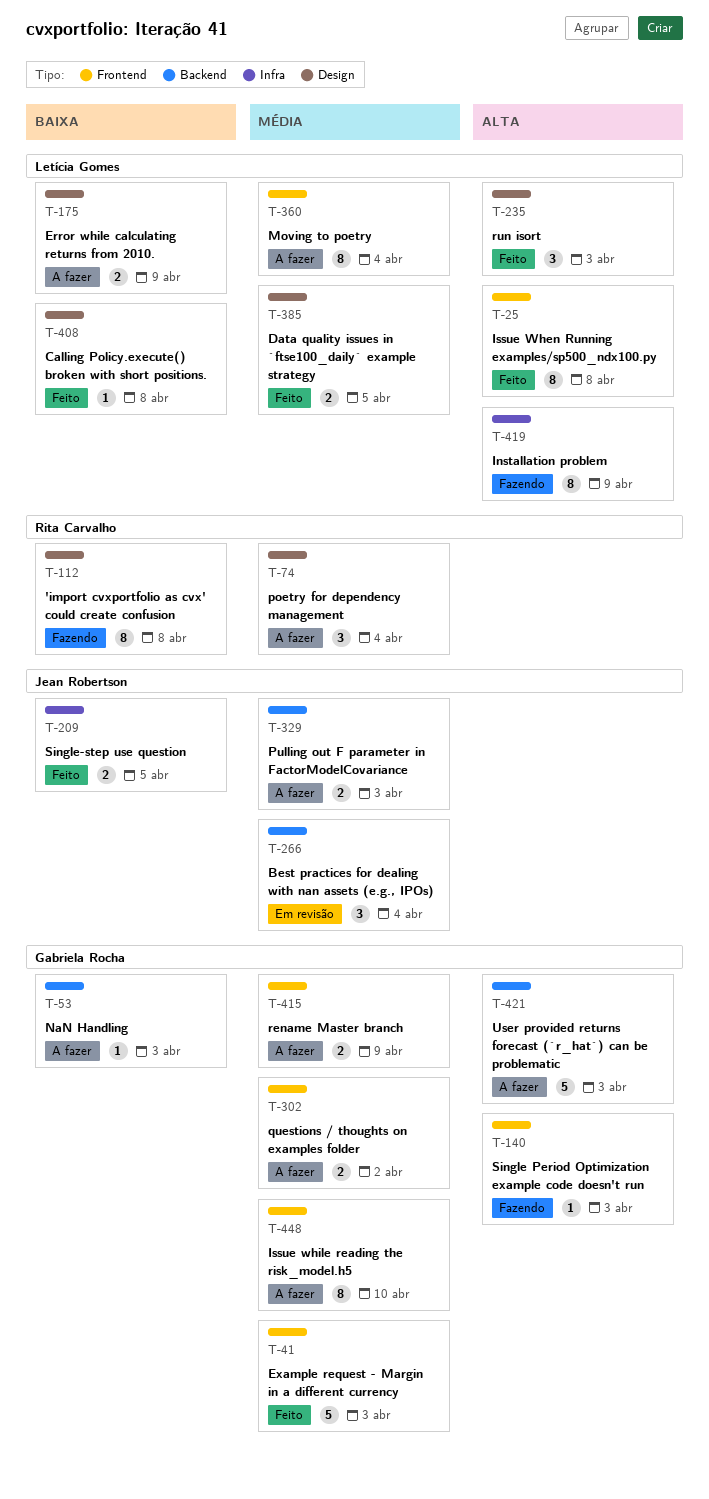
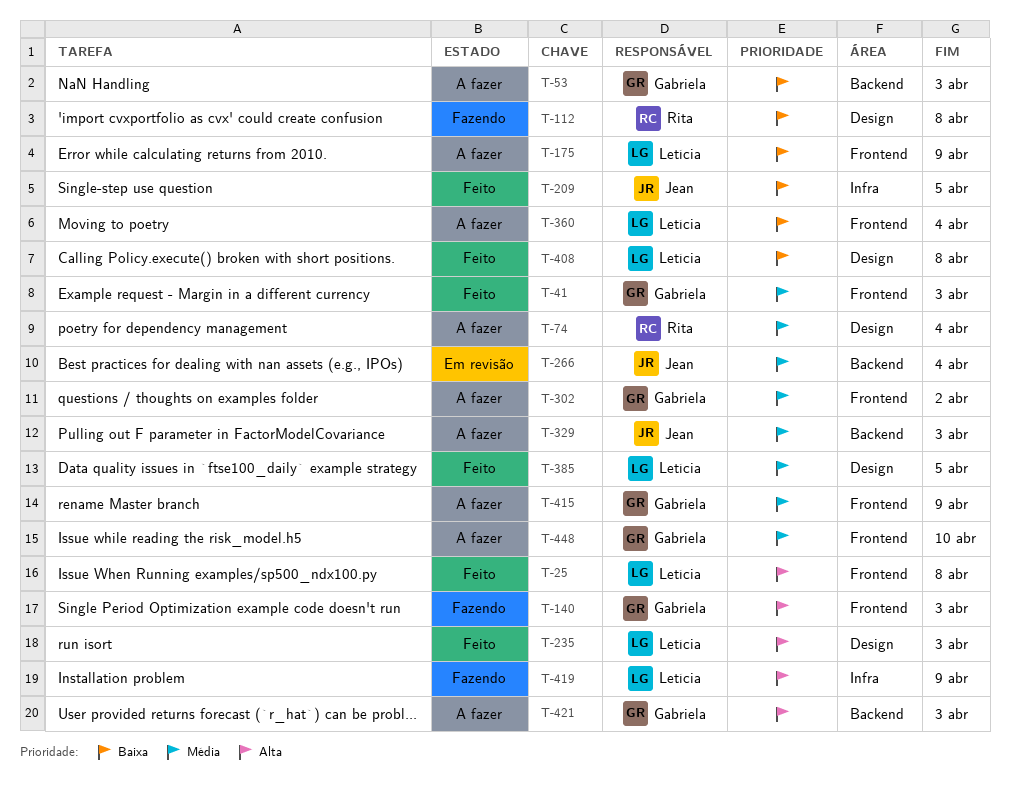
T-175, label: Design -> Frontend
T-360, priority: Média -> Baixa

